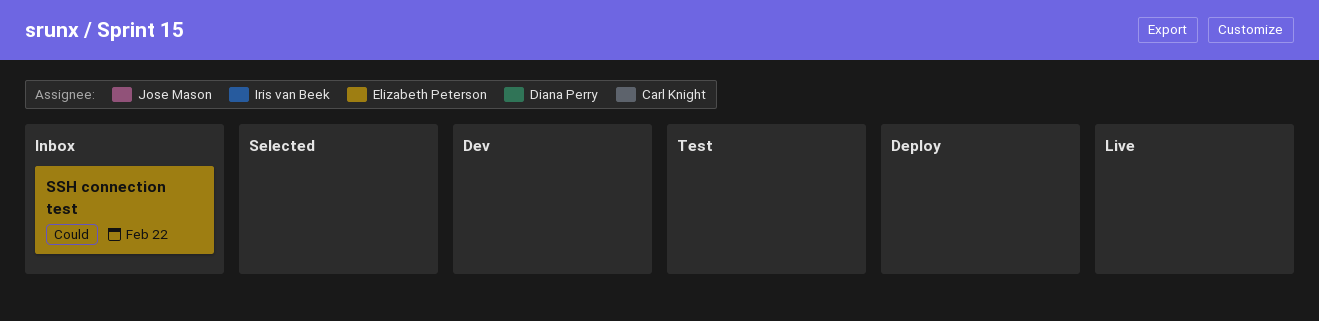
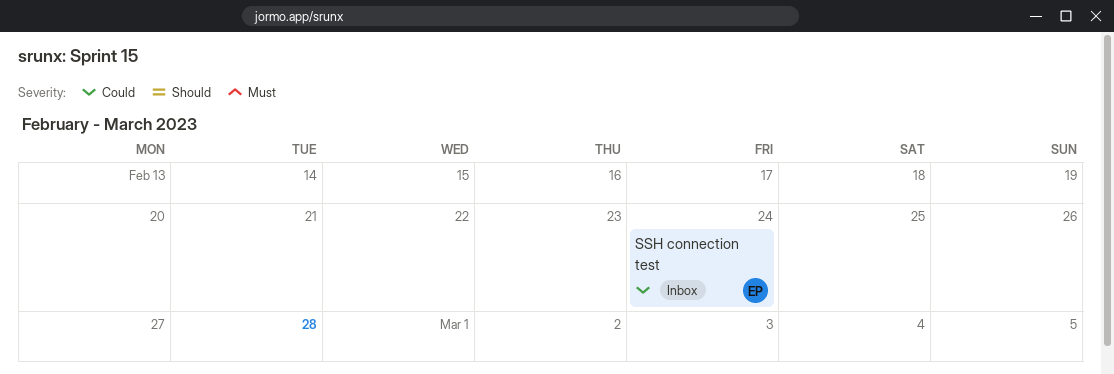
SSH connection test, due: Feb 22 -> Feb 24

